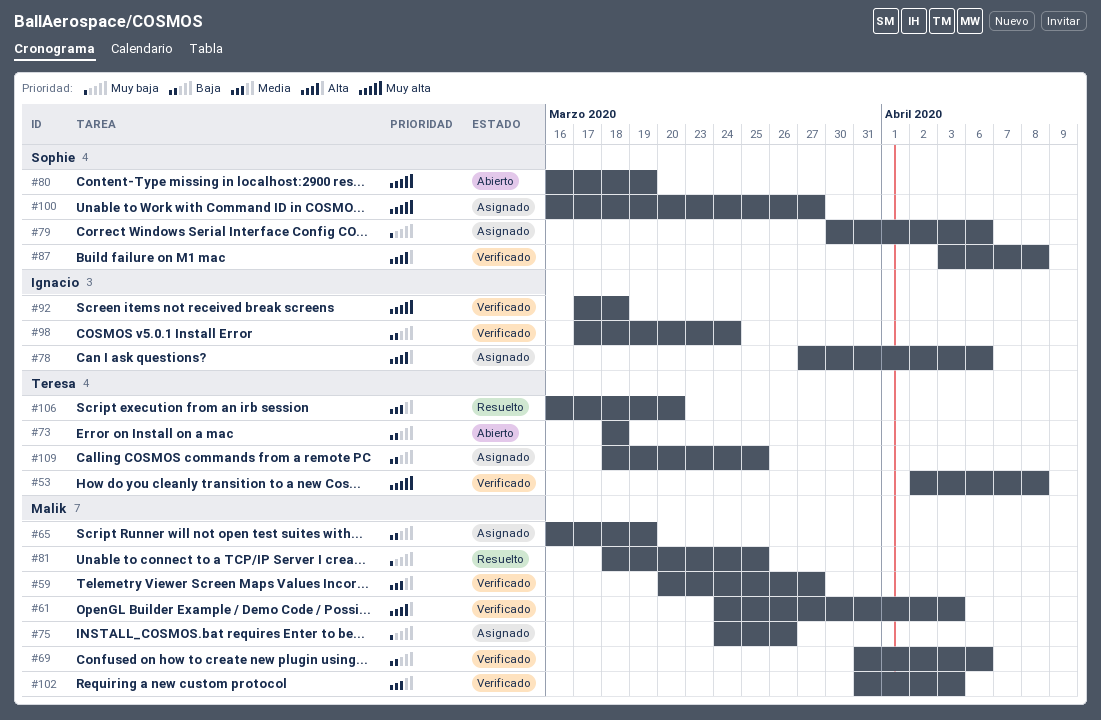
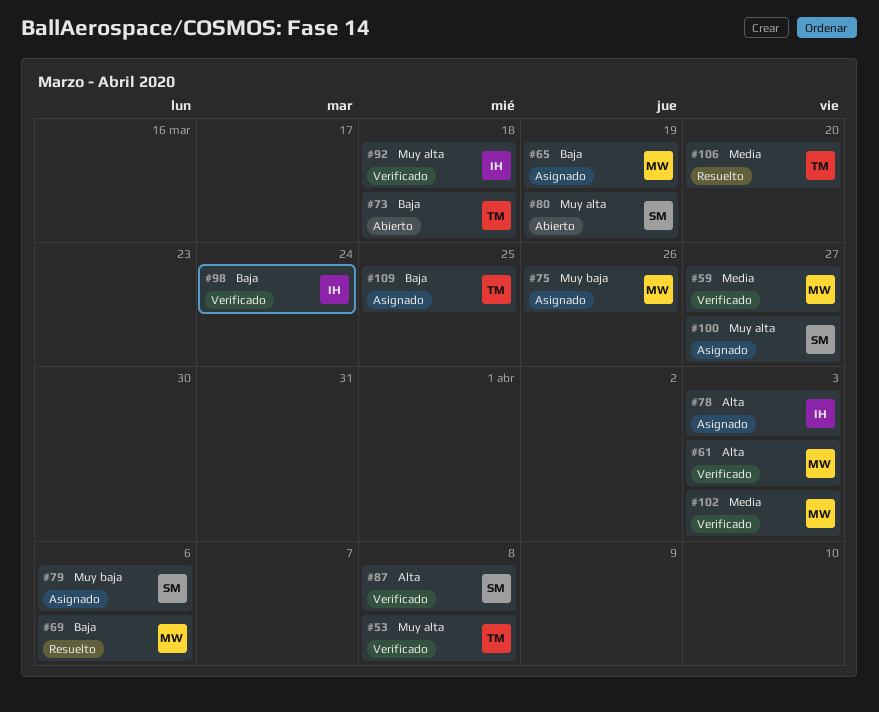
#69, status: Verificado -> Resuelto
#78, due: Apr 6 -> Apr 3
#81: present -> none

